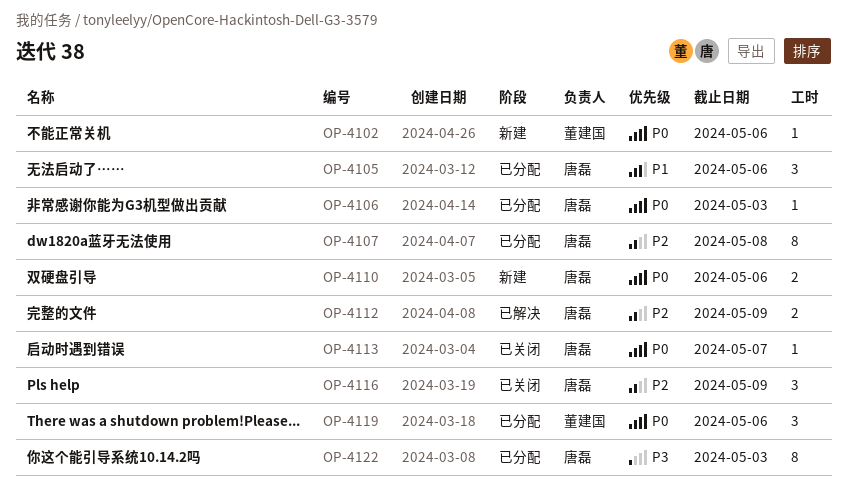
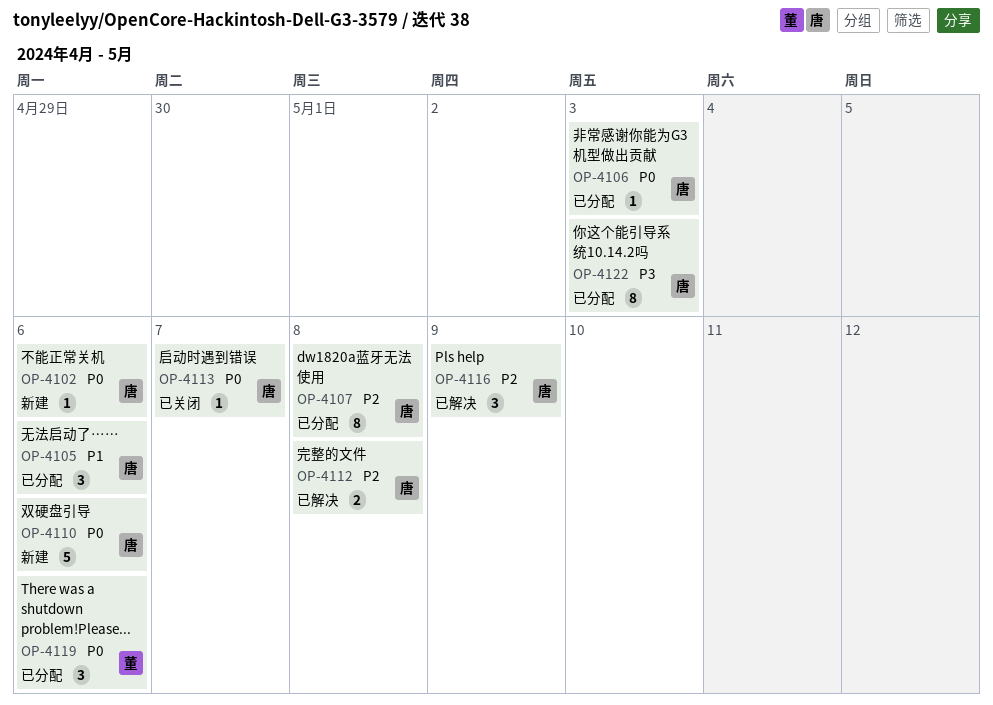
OP-4102, owner: 董建国 -> 唐磊
OP-4110, estimate: 2 -> 5
OP-4112, due: May 9 -> May 8
OP-4116, status: 已关闭 -> 已解决

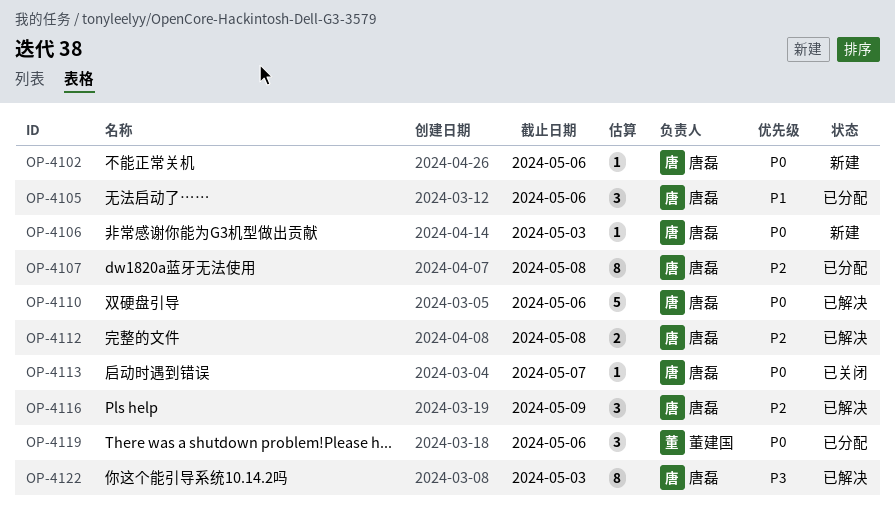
OP-4106, status: 已分配 -> 新建
OP-4110, status: 新建 -> 已解决
OP-4122, status: 已分配 -> 已解决

